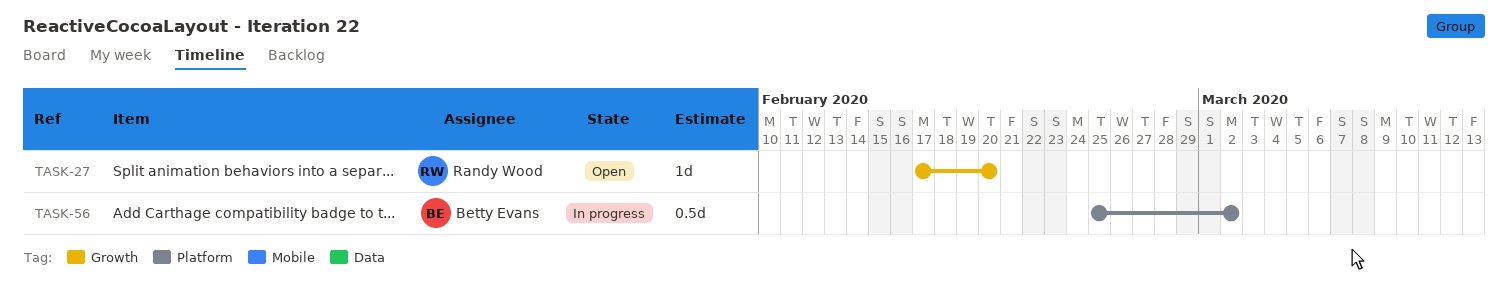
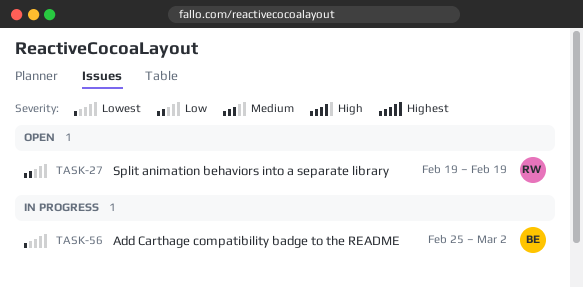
TASK-27, start: Feb 17 -> Feb 19
TASK-27, due: Feb 20 -> Feb 19

